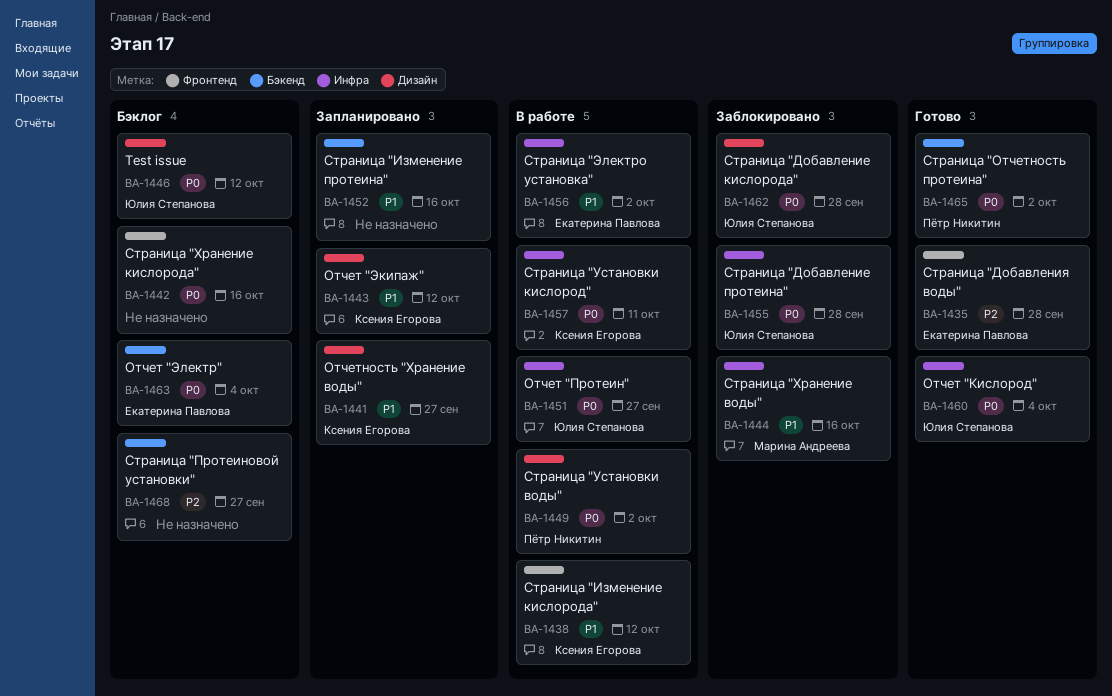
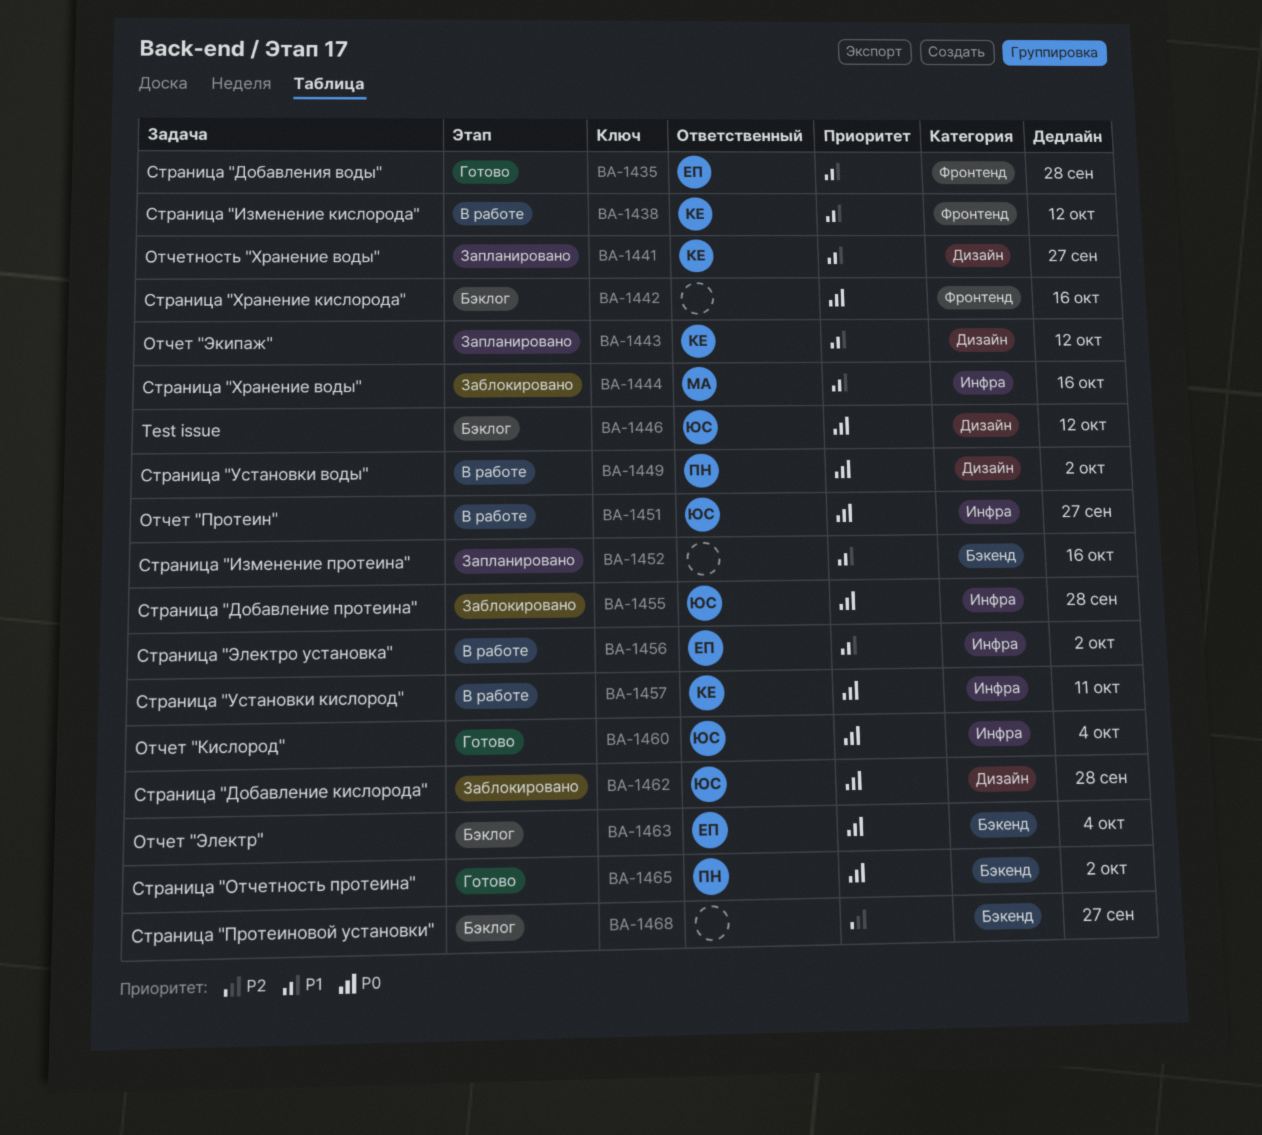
BA-1435, priority: P2 -> P1

